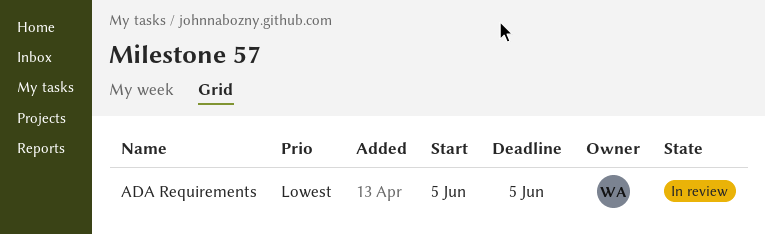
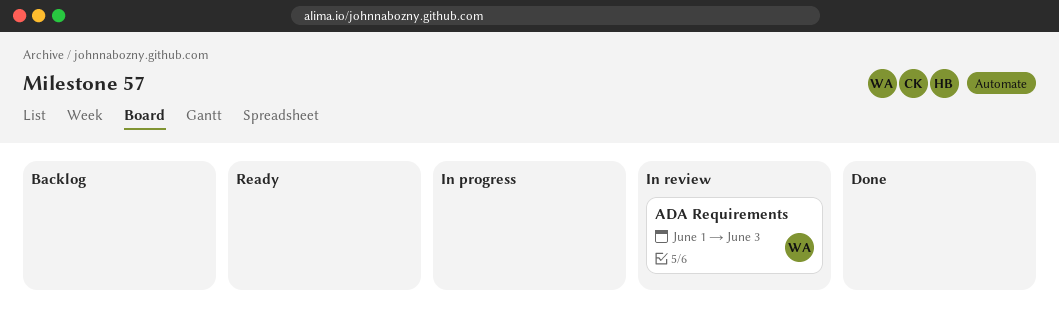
ADA Requirements, start: Jun 5 -> Jun 1
ADA Requirements, due: Jun 5 -> Jun 3

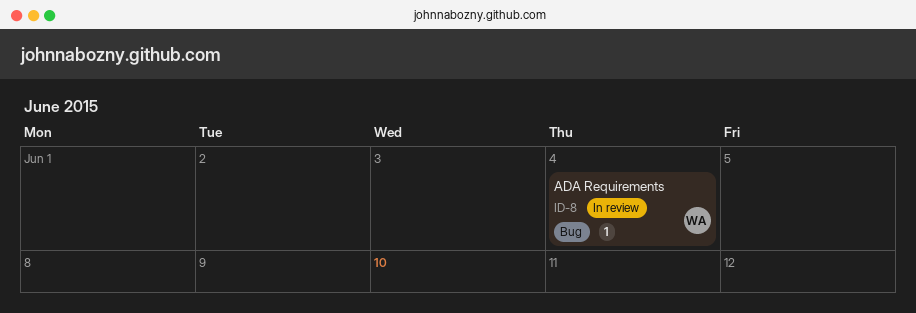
ADA Requirements, due: Jun 3 -> Jun 4

